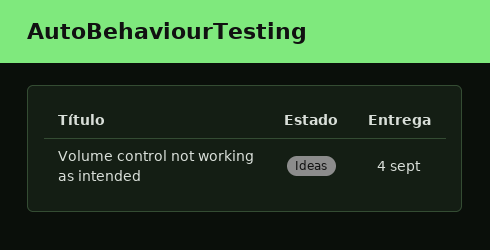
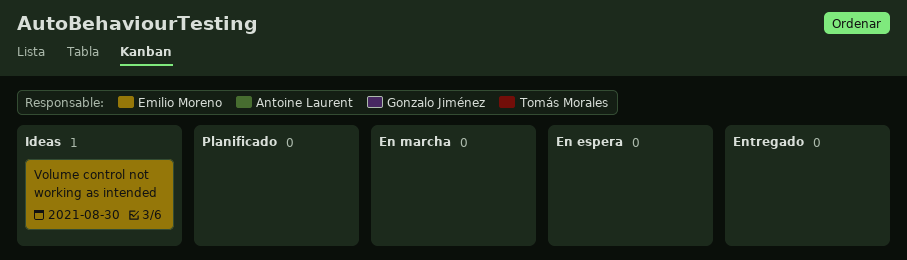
Volume control not working as intended, due: Sep 4 -> Aug 30

